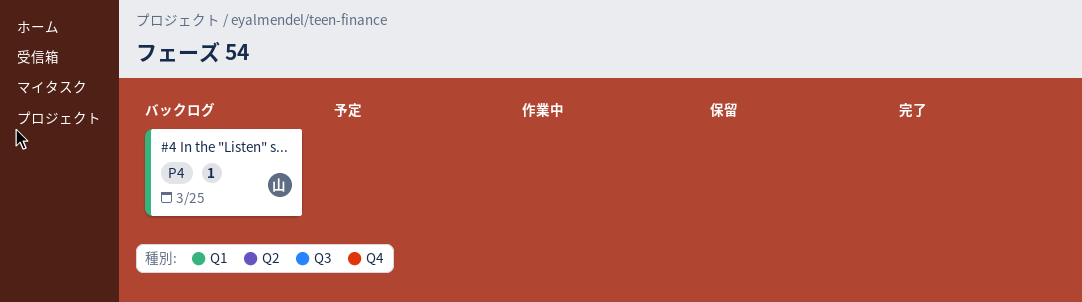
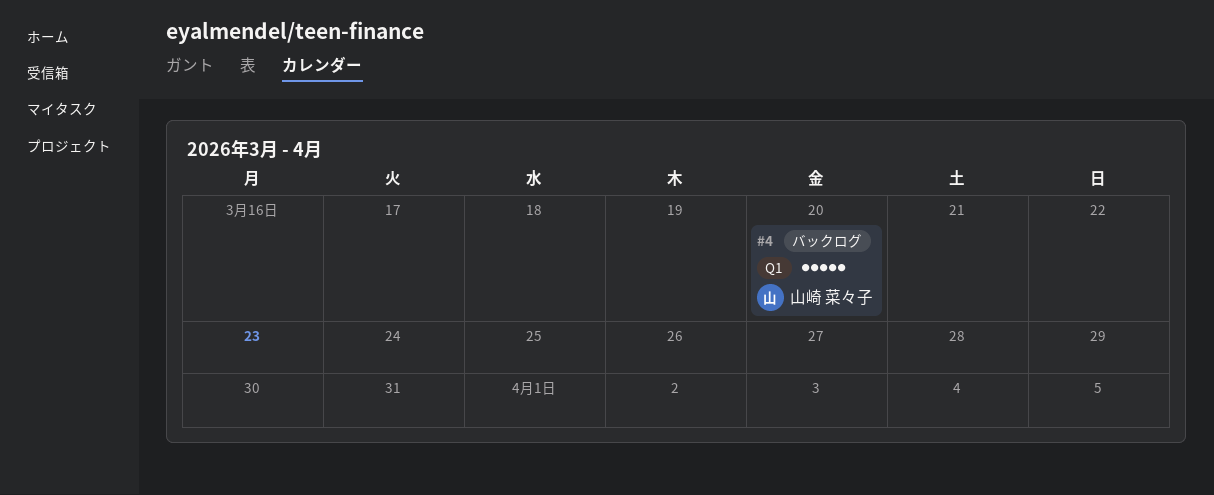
#4, estimate: 1 -> 5
#4, due: Mar 25 -> Mar 20

